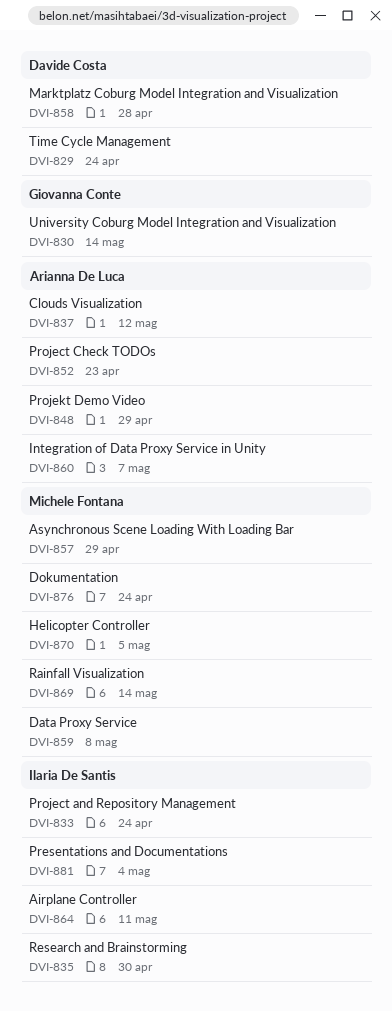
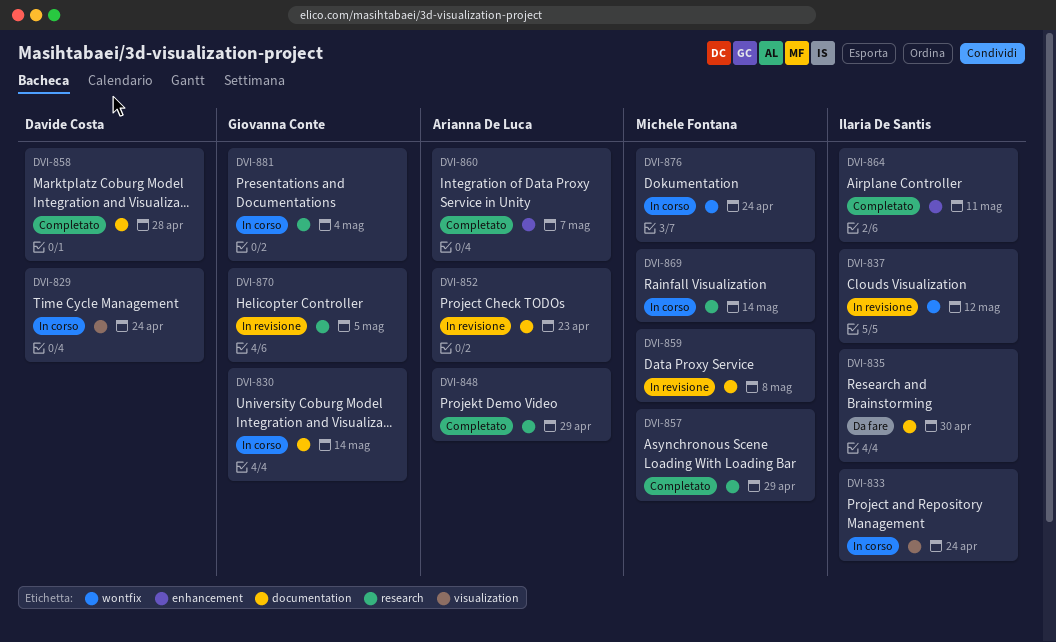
DVI-837, owner: Arianna De Luca -> Ilaria De Santis
DVI-870, owner: Michele Fontana -> Giovanna Conte
DVI-881, owner: Ilaria De Santis -> Giovanna Conte

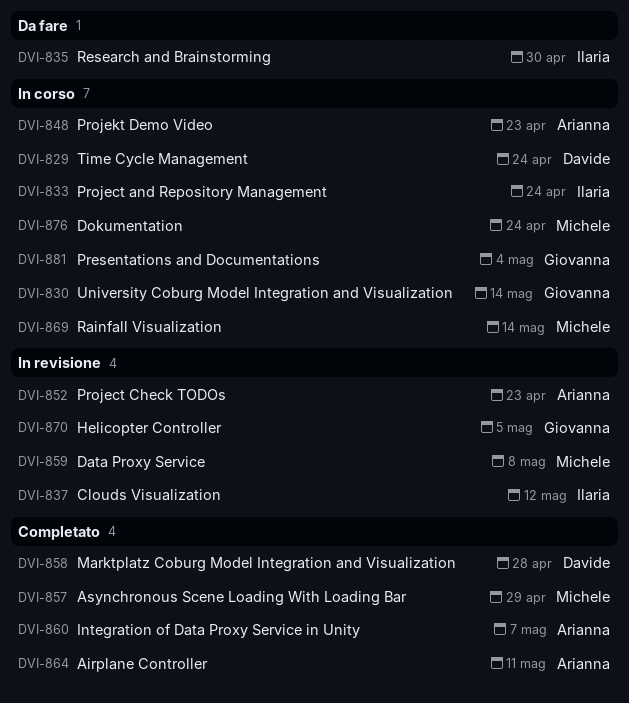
DVI-848, status: Completato -> In corso
DVI-848, due: Apr 29 -> Apr 23
DVI-864, owner: Ilaria De Santis -> Arianna De Luca

